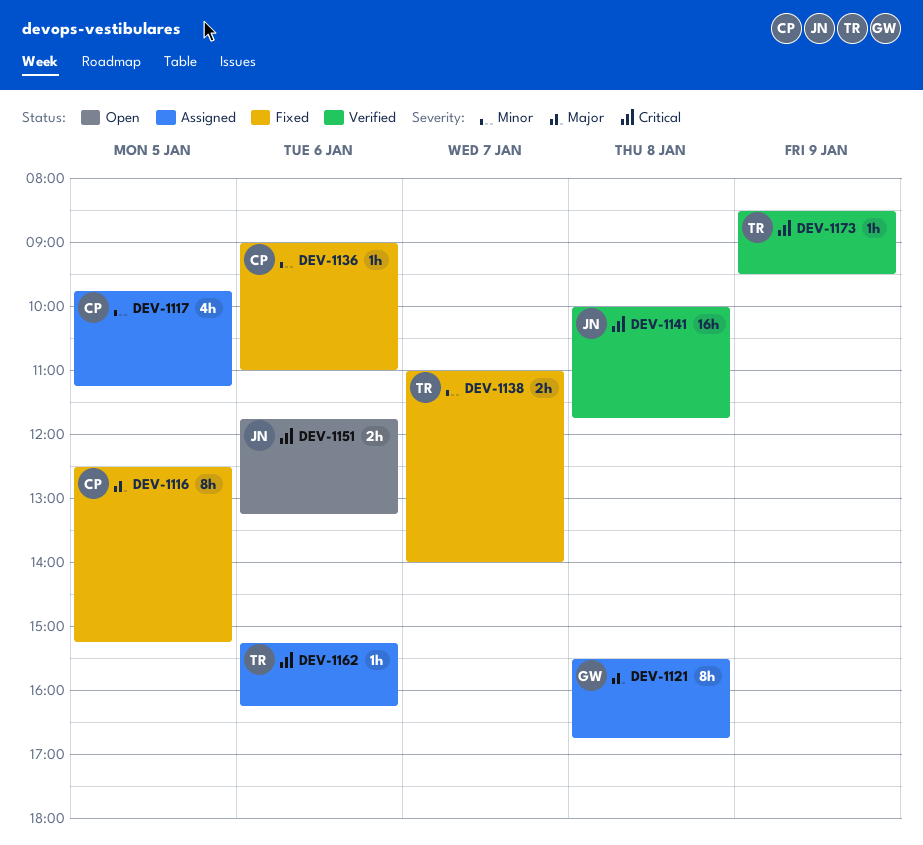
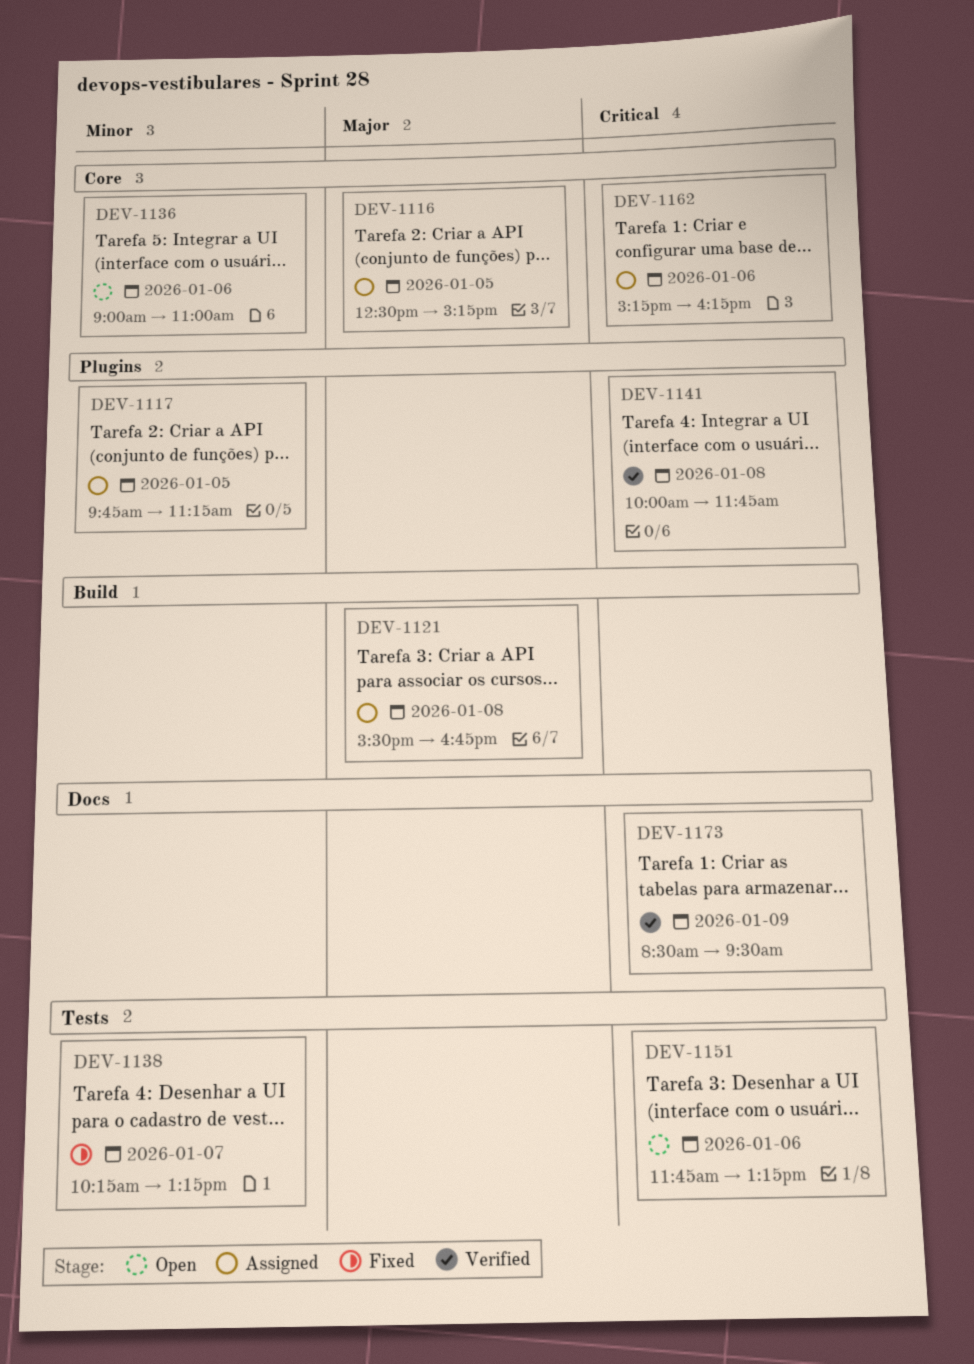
DEV-1116, status: Fixed -> Assigned
DEV-1136, status: Fixed -> Open
DEV-1138, begins: 11:00 -> 10:15
DEV-1138, ends: 14:00 -> 13:15

